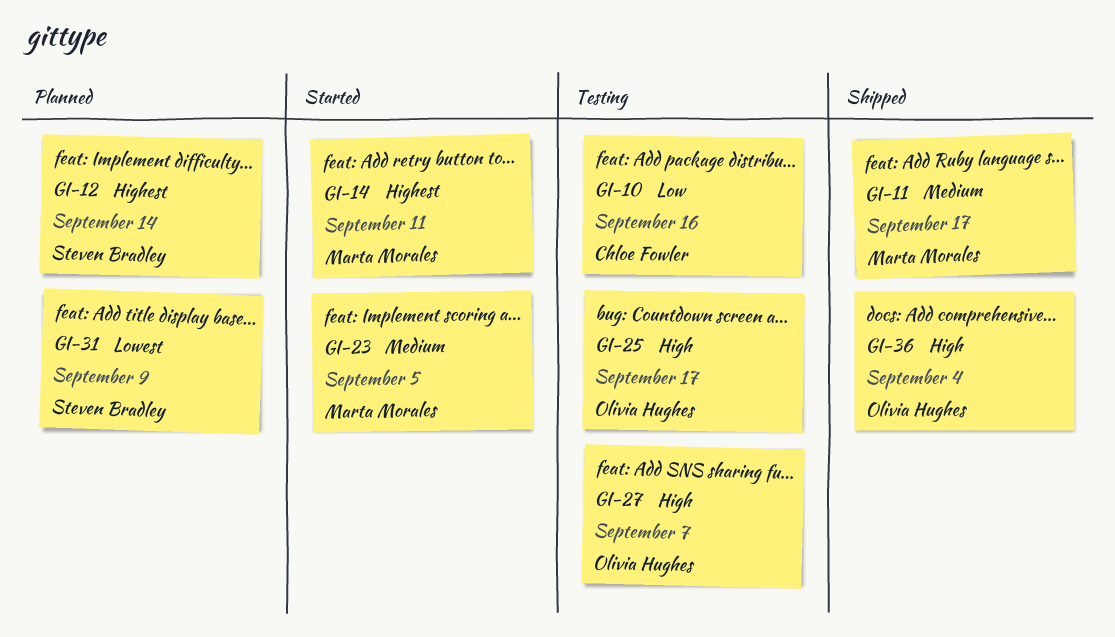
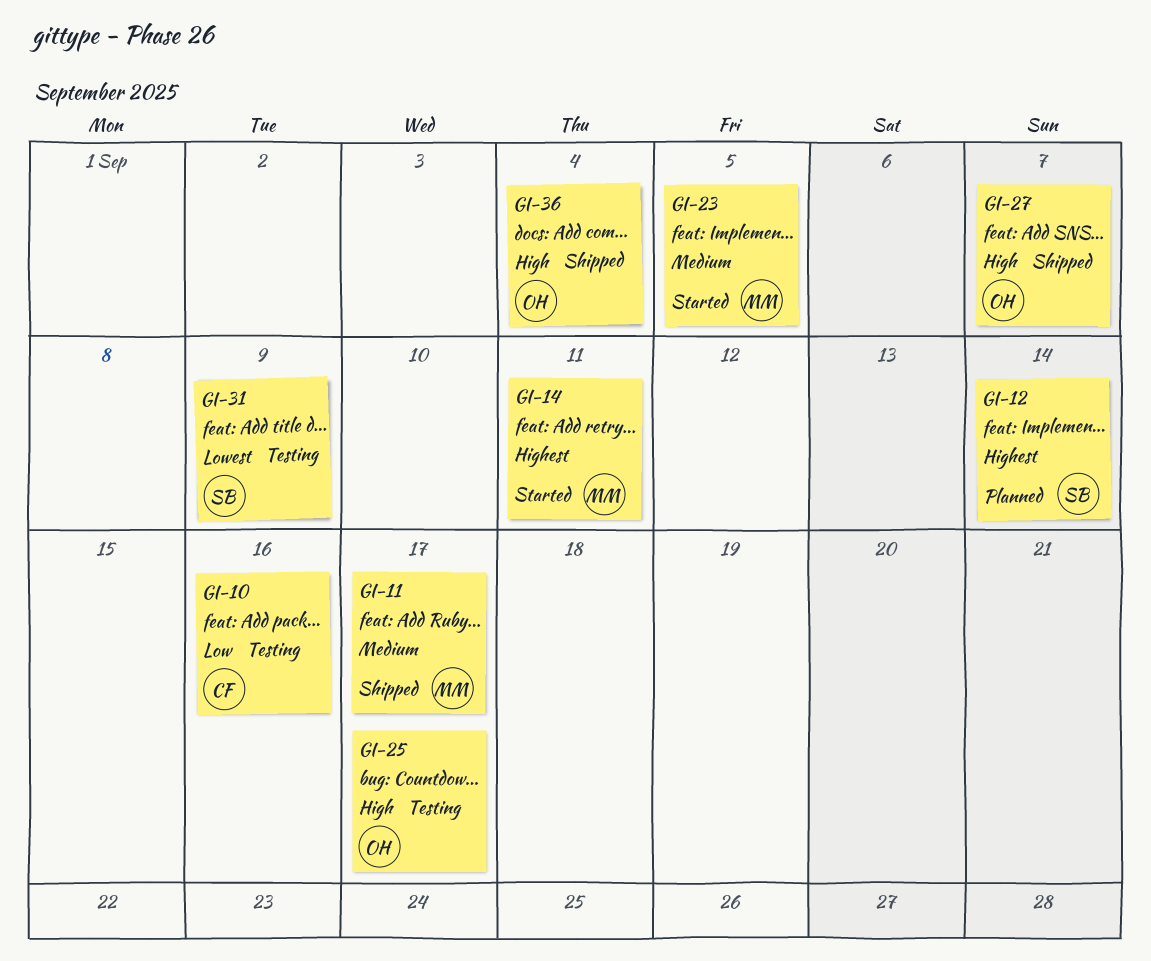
GI-27, status: Testing -> Shipped
GI-31, status: Planned -> Testing

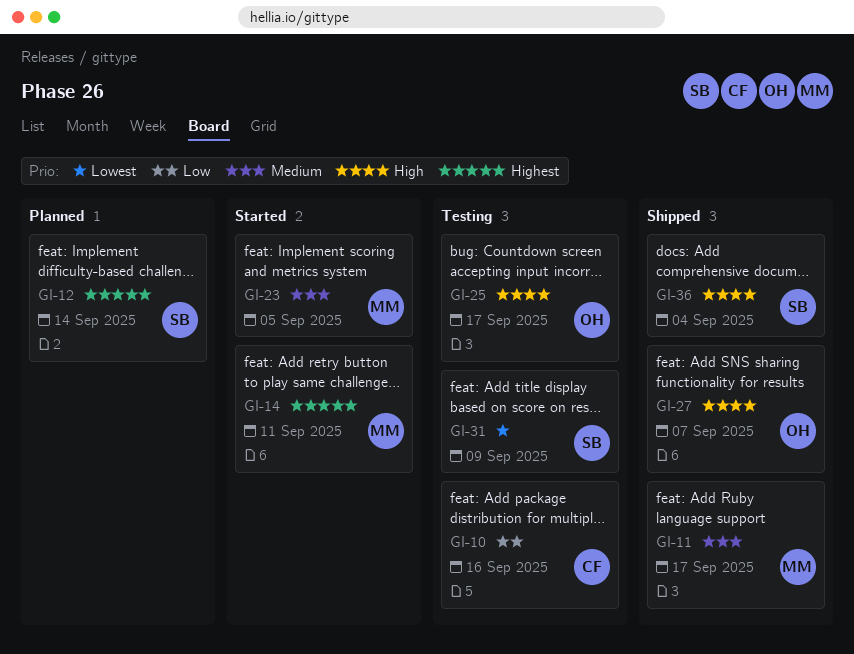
GI-36, owner: OH -> SB

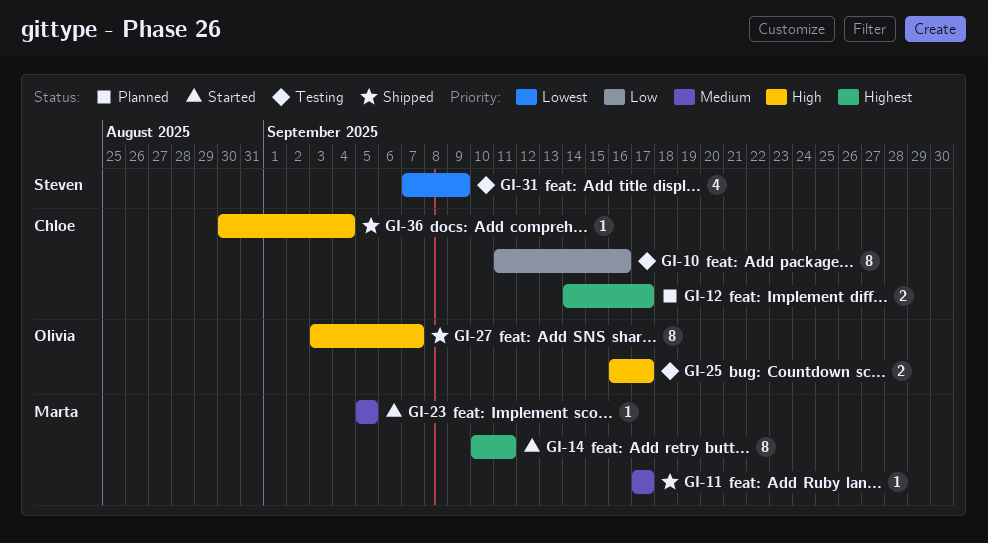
GI-12, owner: Steven -> Chloe
GI-12, due: Sep 14 -> Sep 17
GI-36, owner: Steven -> Chloe

